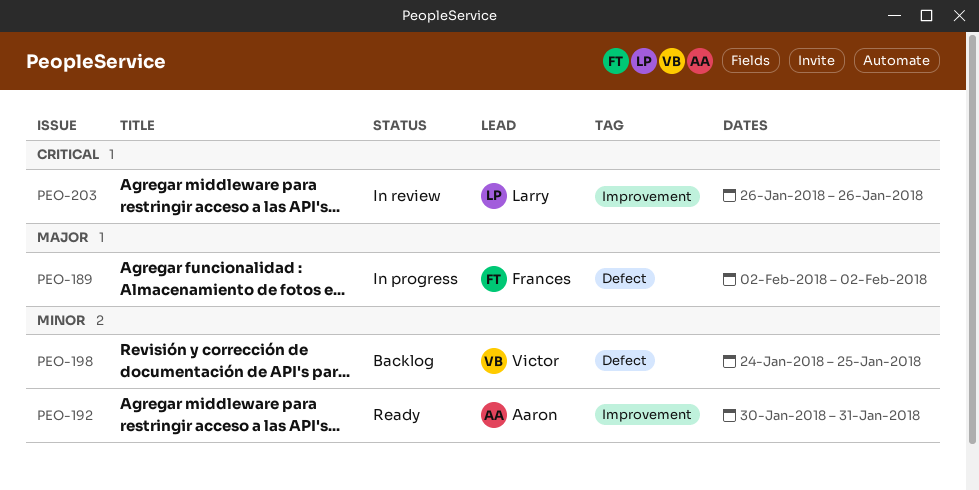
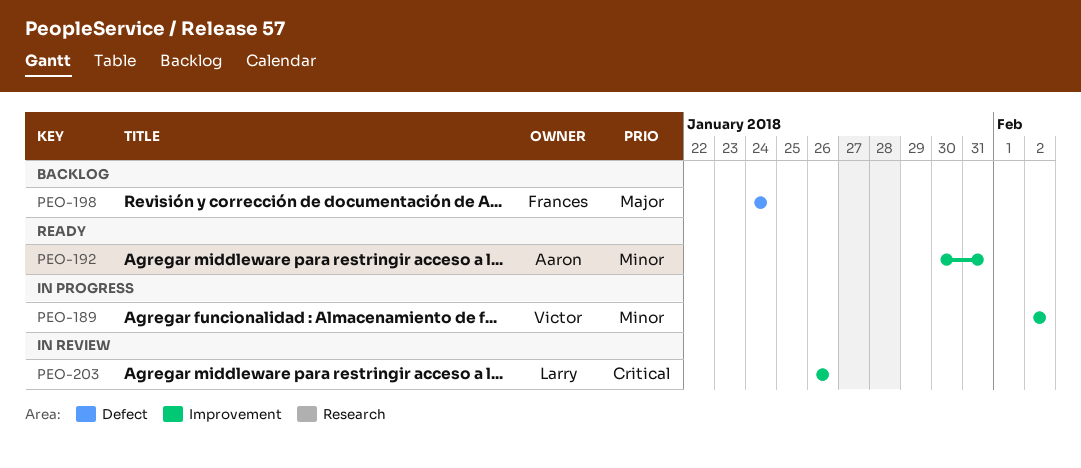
PEO-189, owner: Frances -> Victor
PEO-189, priority: Major -> Minor
PEO-189, label: Defect -> Improvement
PEO-198, owner: Victor -> Frances
PEO-198, priority: Minor -> Major
PEO-198, due: Jan 25 -> Jan 24

